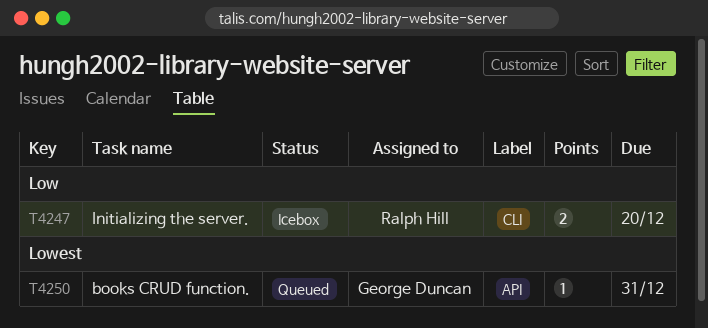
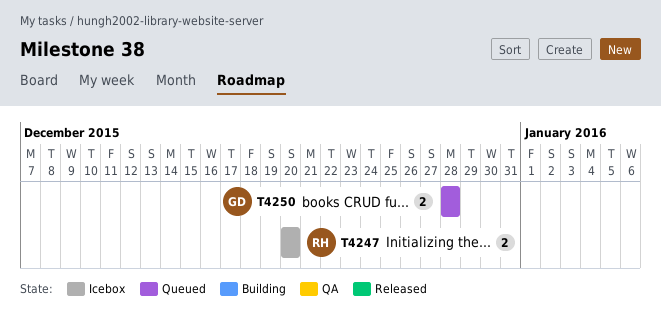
T4250, estimate: 1 -> 2
T4250, due: Dec 31 -> Dec 28

